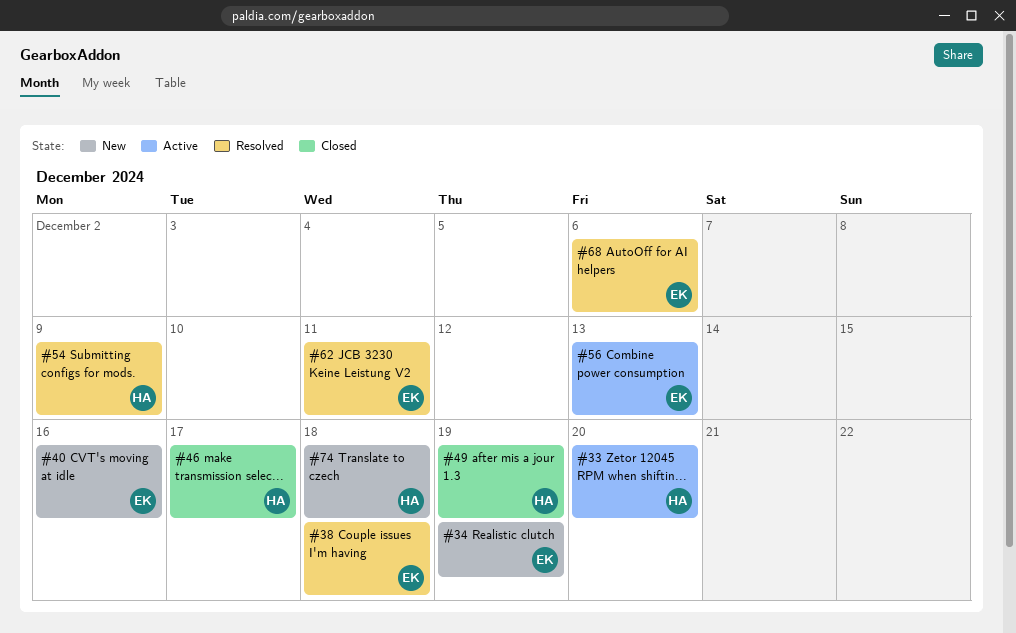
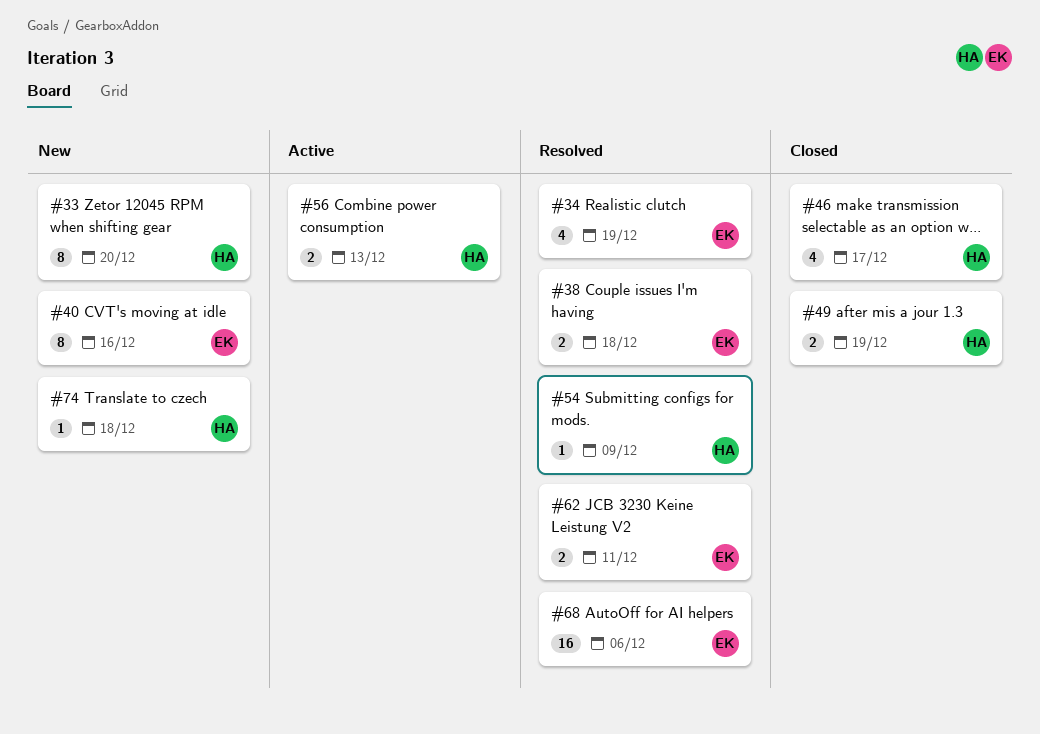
#33, status: Active -> New
#34, status: New -> Resolved
#56, owner: EK -> HA

